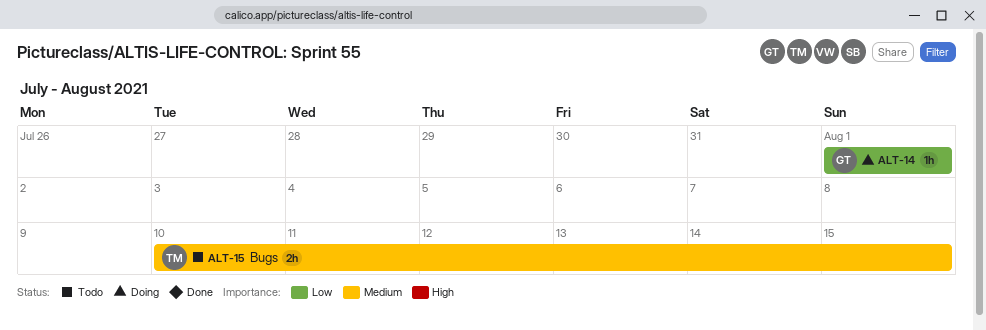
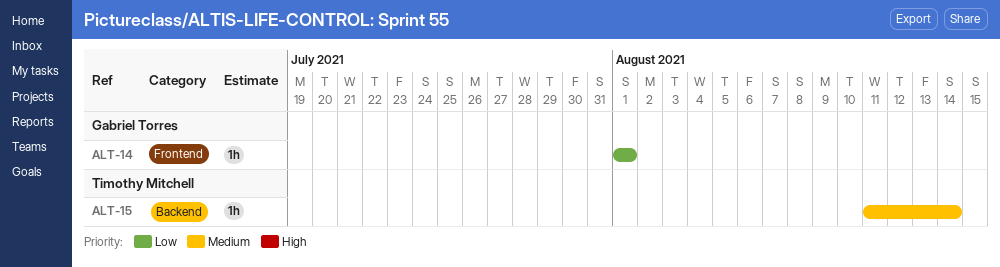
ALT-15, estimate: 2h -> 1h
ALT-15, start: Aug 10 -> Aug 11
ALT-15, due: Aug 15 -> Aug 14

